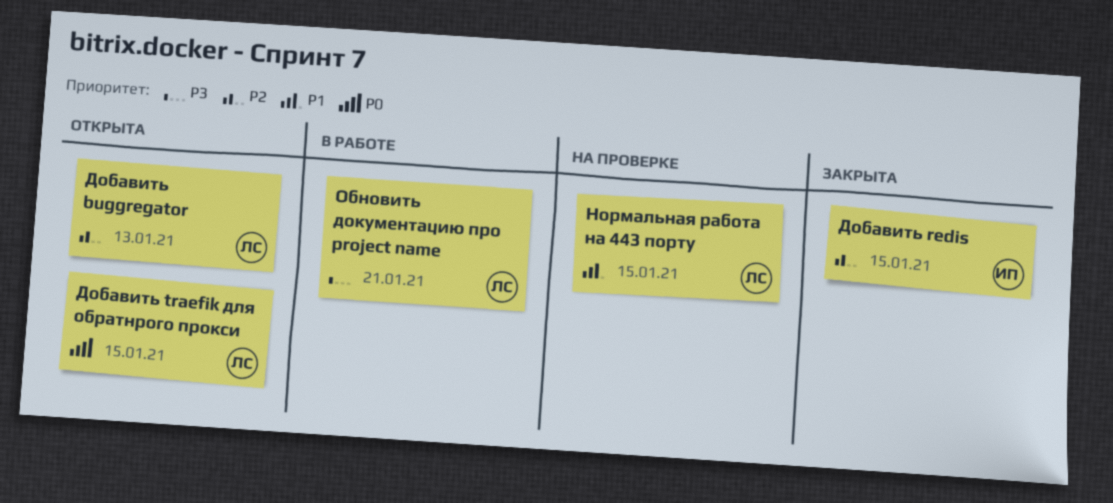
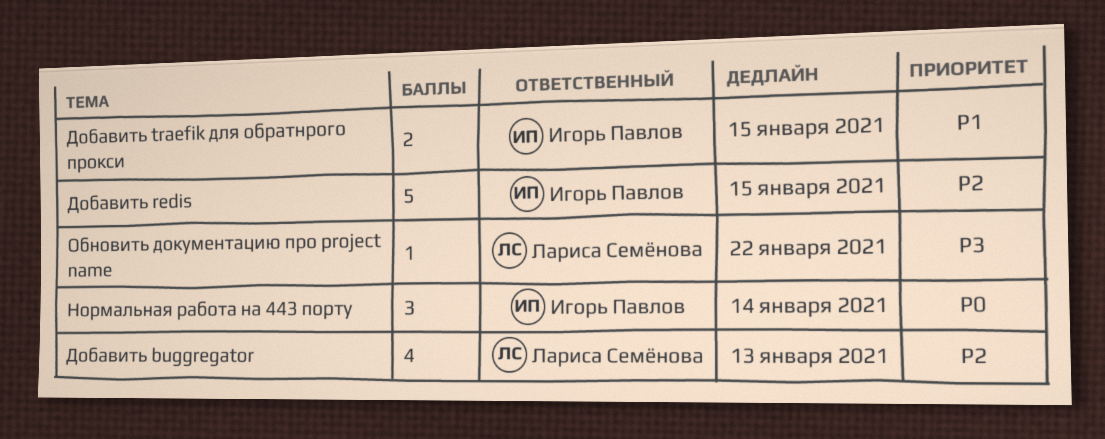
Добавить traefik для обратнрого прокси, owner: Лариса Семёнова -> Игорь Павлов
Добавить traefik для обратнрого прокси, priority: P0 -> P1
Нормальная работа на 443 порту, owner: Лариса Семёнова -> Игорь Павлов
Нормальная работа на 443 порту, priority: P1 -> P0
Нормальная работа на 443 порту, due: Jan 15 -> Jan 14
Обновить документацию про project name, due: Jan 21 -> Jan 22

